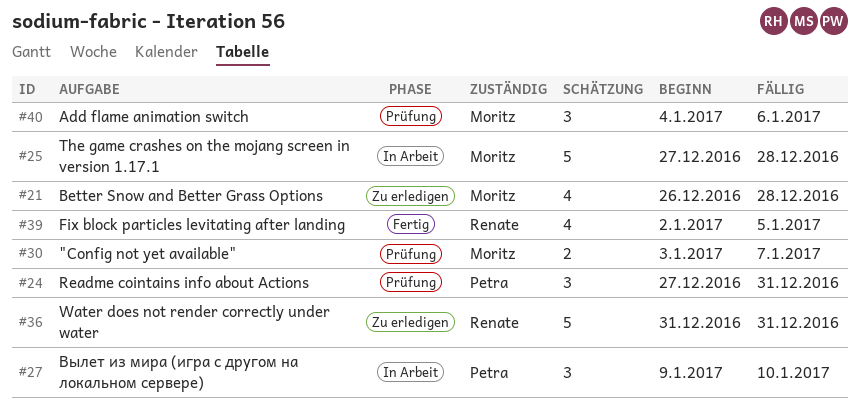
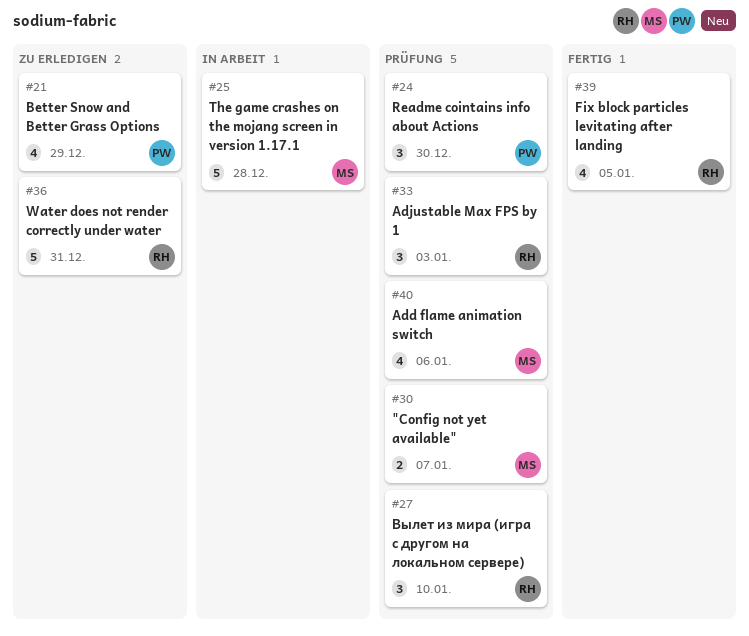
#21, owner: Moritz -> Petra
#21, due: Dec 28 -> Dec 29
#24, due: Dec 31 -> Dec 30
#27, status: In Arbeit -> Prüfung
#27, owner: Petra -> Renate
#33: none -> present
#40, estimate: 3 -> 4

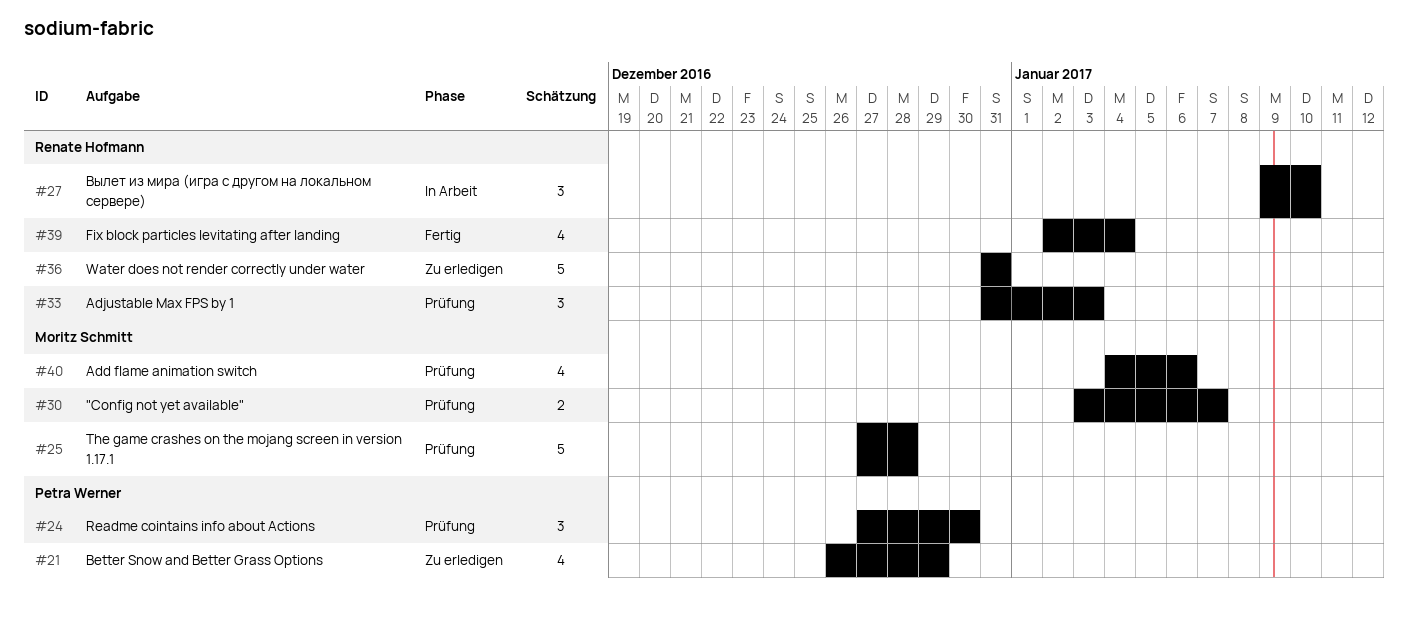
#25, status: In Arbeit -> Prüfung
#27, status: Prüfung -> In Arbeit
#39, due: Jan 5 -> Jan 4

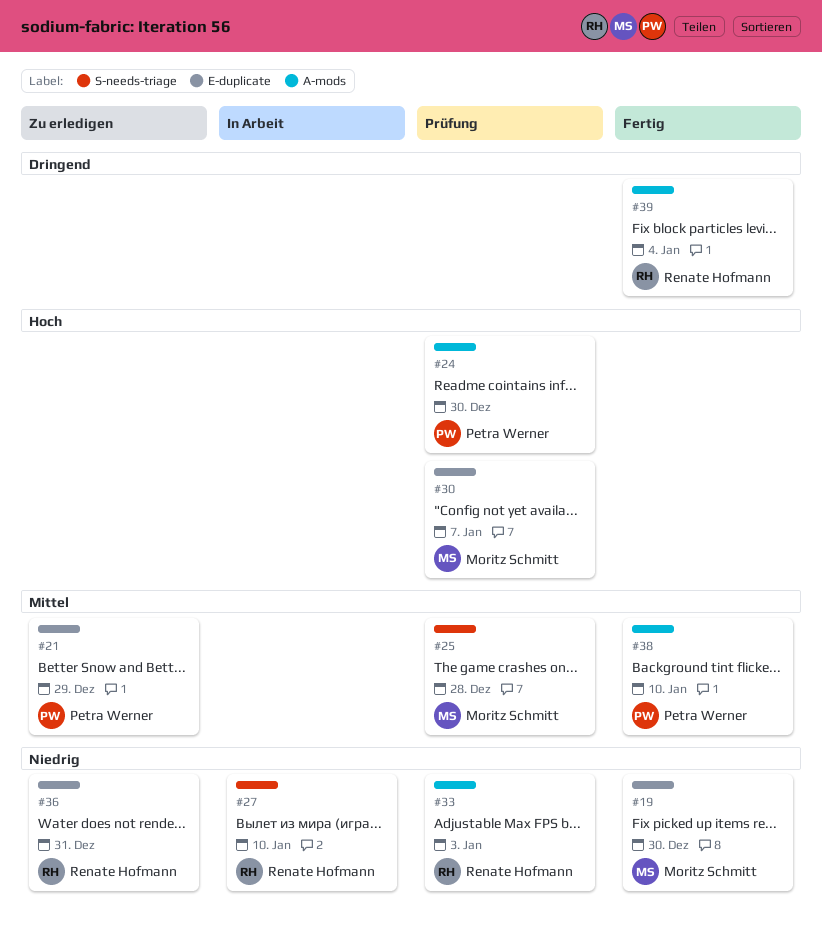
#19: none -> present
#38: none -> present
#40: present -> none

